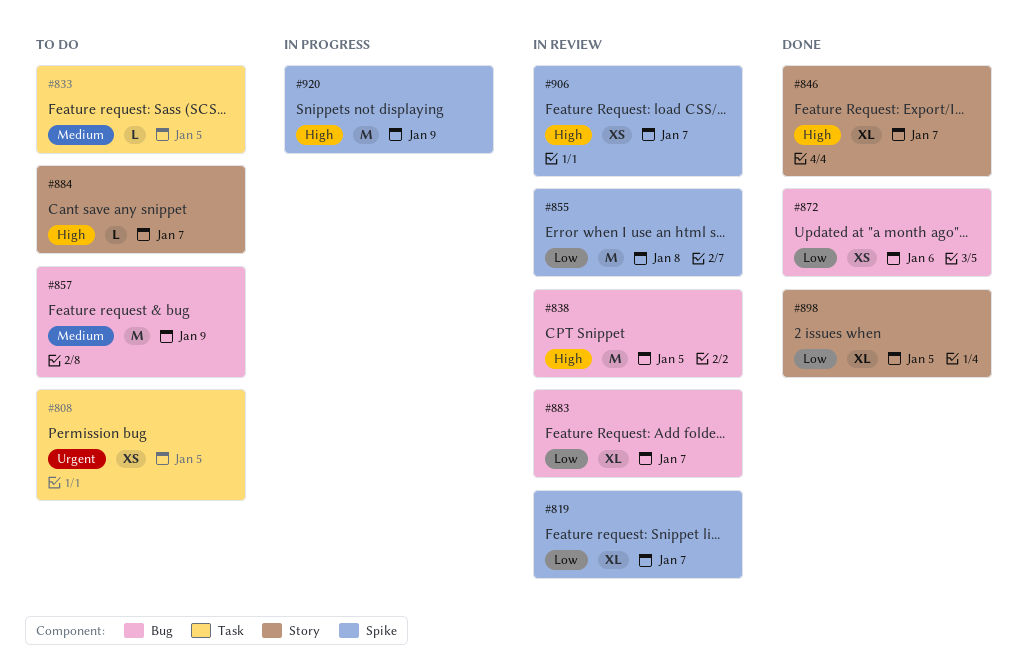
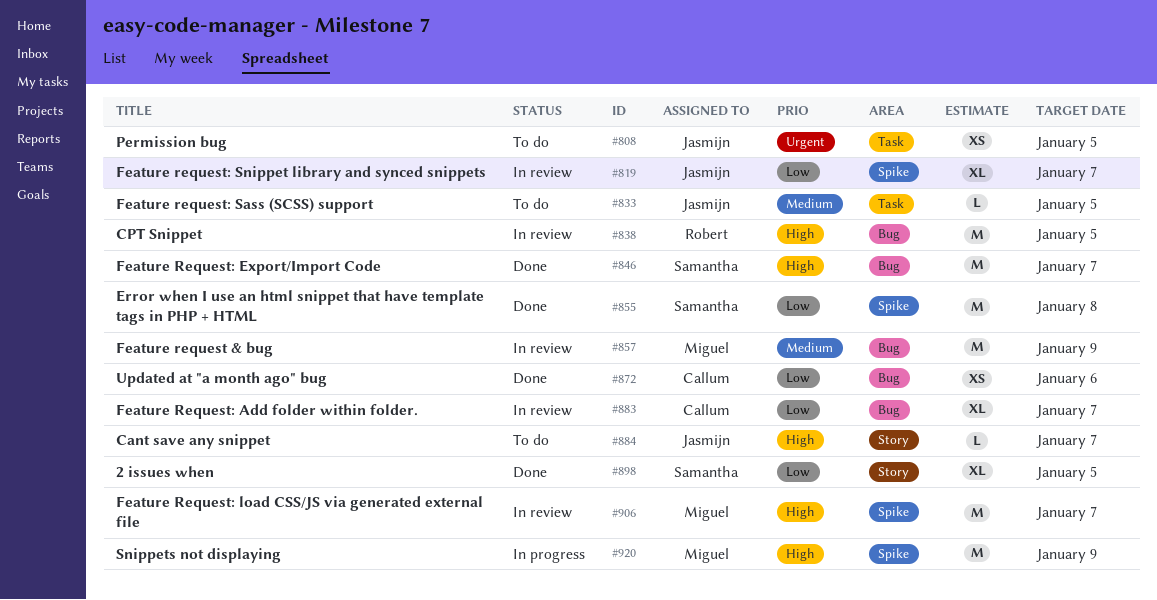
#846, label: Story -> Bug
#846, estimate: XL -> M
#855, status: In review -> Done
#857, status: To do -> In review
#906, estimate: XS -> M

